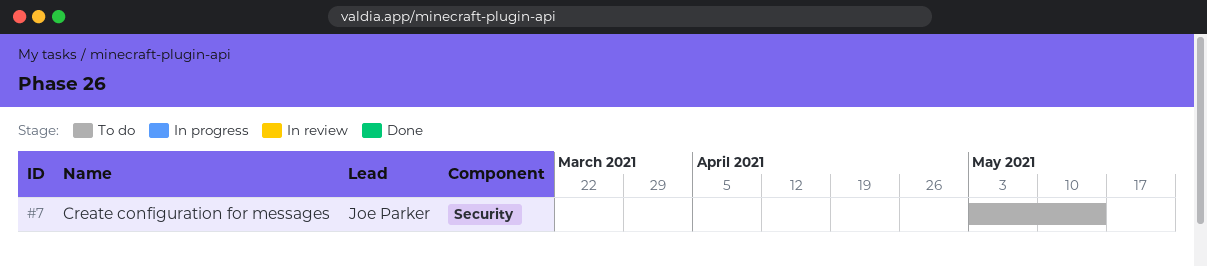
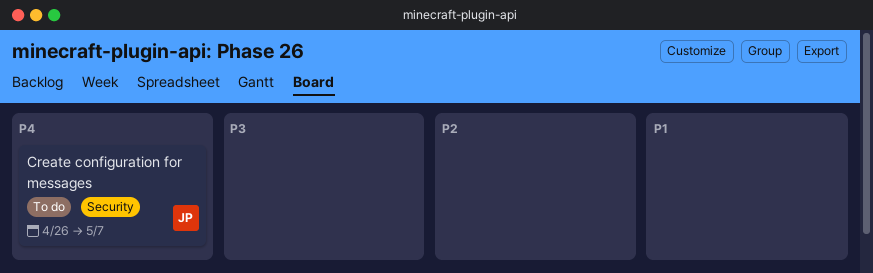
Create configuration for messages, start: May 3 -> Apr 26
Create configuration for messages, due: May 14 -> May 7

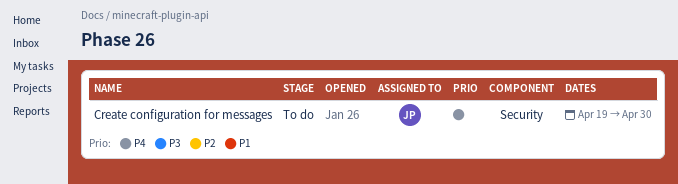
Create configuration for messages, start: Apr 26 -> Apr 19
Create configuration for messages, due: May 7 -> Apr 30

